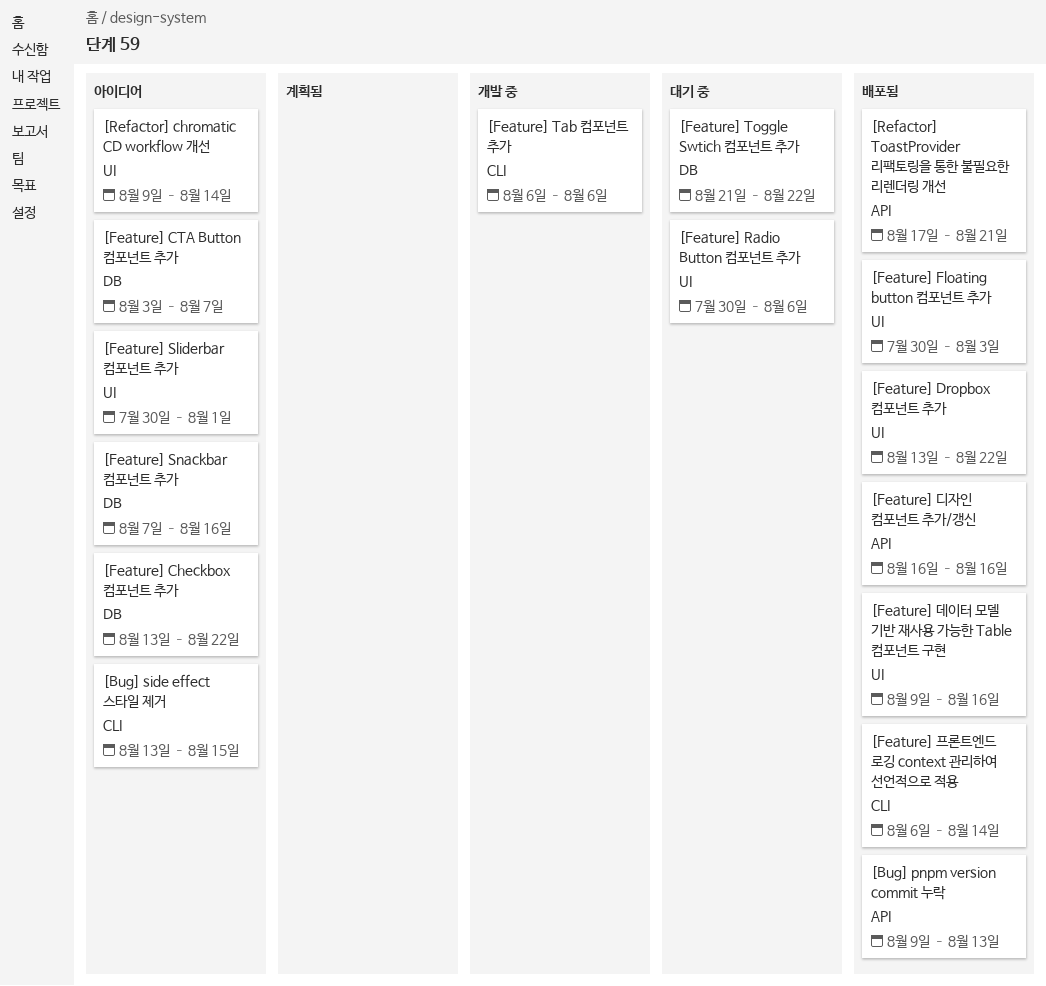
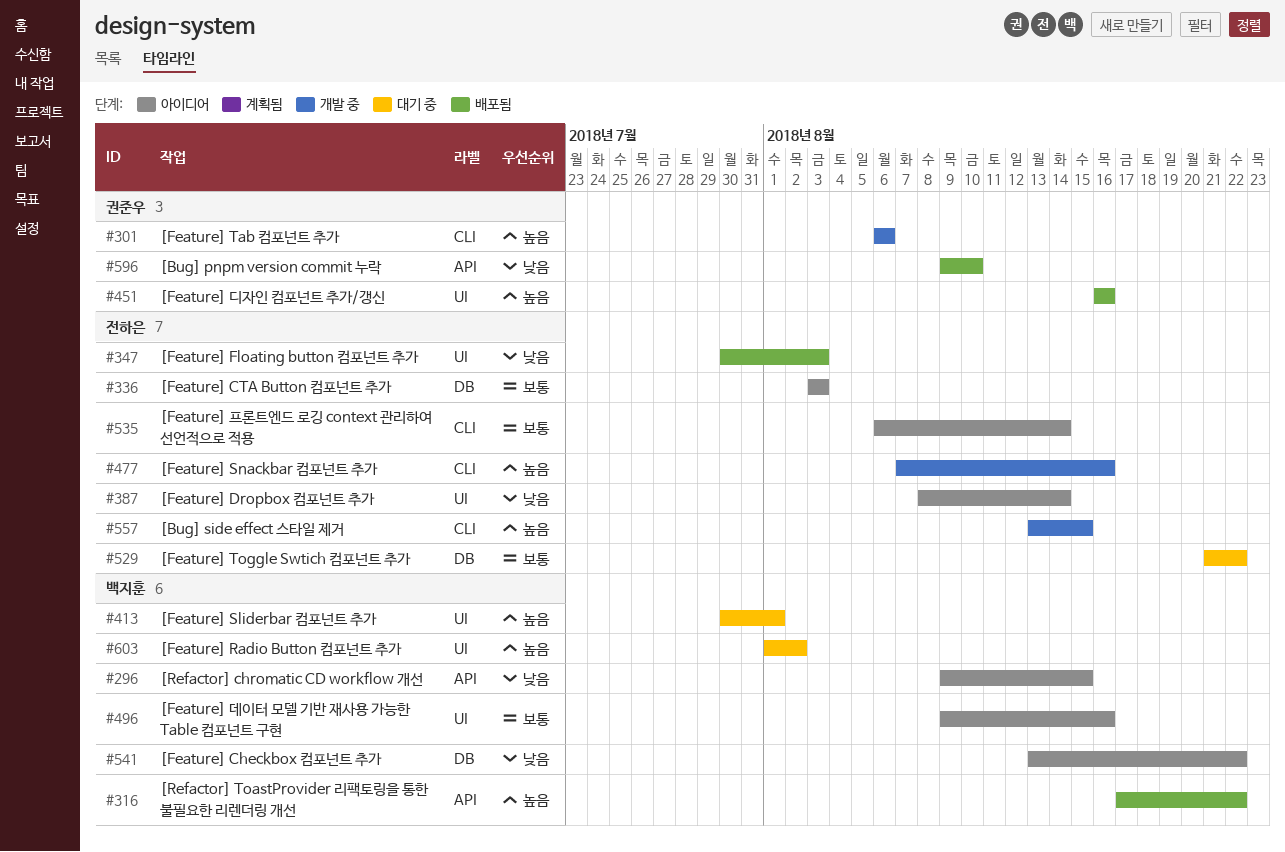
[Bug] pnpm version commit 누락, due: Aug 13 -> Aug 10
[Bug] side effect 스타일 제거, status: 아이디어 -> 개발 중
[Feature] CTA Button 컴포넌트 추가, due: Aug 7 -> Aug 3
[Feature] Dropbox 컴포넌트 추가, status: 배포됨 -> 아이디어
[Feature] Dropbox 컴포넌트 추가, start: Aug 13 -> Aug 8
[Feature] Dropbox 컴포넌트 추가, due: Aug 22 -> Aug 14
[Feature] Radio Button 컴포넌트 추가, start: Jul 30 -> Aug 1
[Feature] Radio Button 컴포넌트 추가, due: Aug 6 -> Aug 2
[Feature] Sliderbar 컴포넌트 추가, status: 아이디어 -> 대기 중
[Feature] Snackbar 컴포넌트 추가, status: 아이디어 -> 개발 중
[Feature] Snackbar 컴포넌트 추가, label: DB -> CLI
[Feature] 데이터 모델 기반 재사용 가능한 Table 컴포넌트 구현, status: 배포됨 -> 아이디어
[Feature] 디자인 컴포넌트 추가/갱신, label: API -> UI
[Feature] 프론트엔드 로깅 context 관리하여 선언적으로 적용, status: 배포됨 -> 아이디어
[Refactor] chromatic CD workflow 개선, label: UI -> API
[Refactor] chromatic CD workflow 개선, due: Aug 14 -> Aug 15
[Refactor] ToastProvider 리팩토링을 통한 불필요한 리렌더링 개선, due: Aug 21 -> Aug 22

